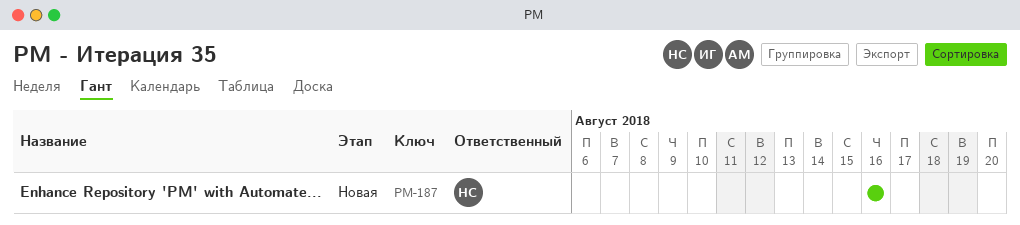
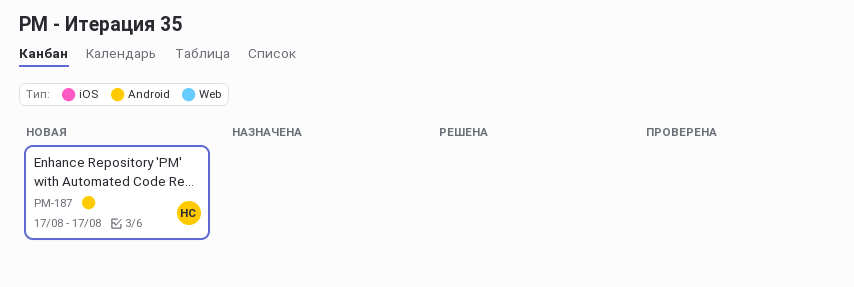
PM-187, start: Aug 16 -> Aug 17
PM-187, due: Aug 16 -> Aug 17

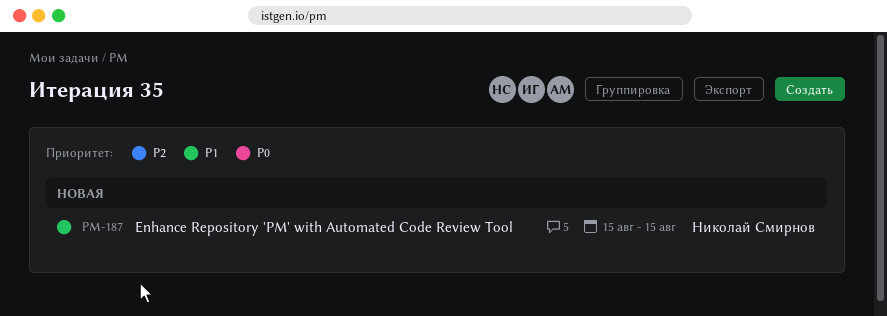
PM-187, start: Aug 17 -> Aug 15
PM-187, due: Aug 17 -> Aug 15

